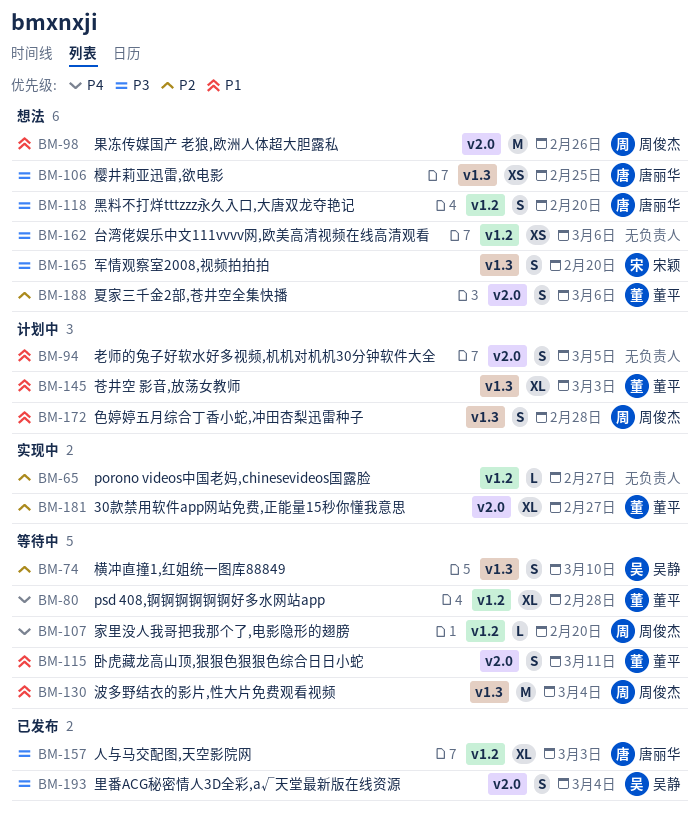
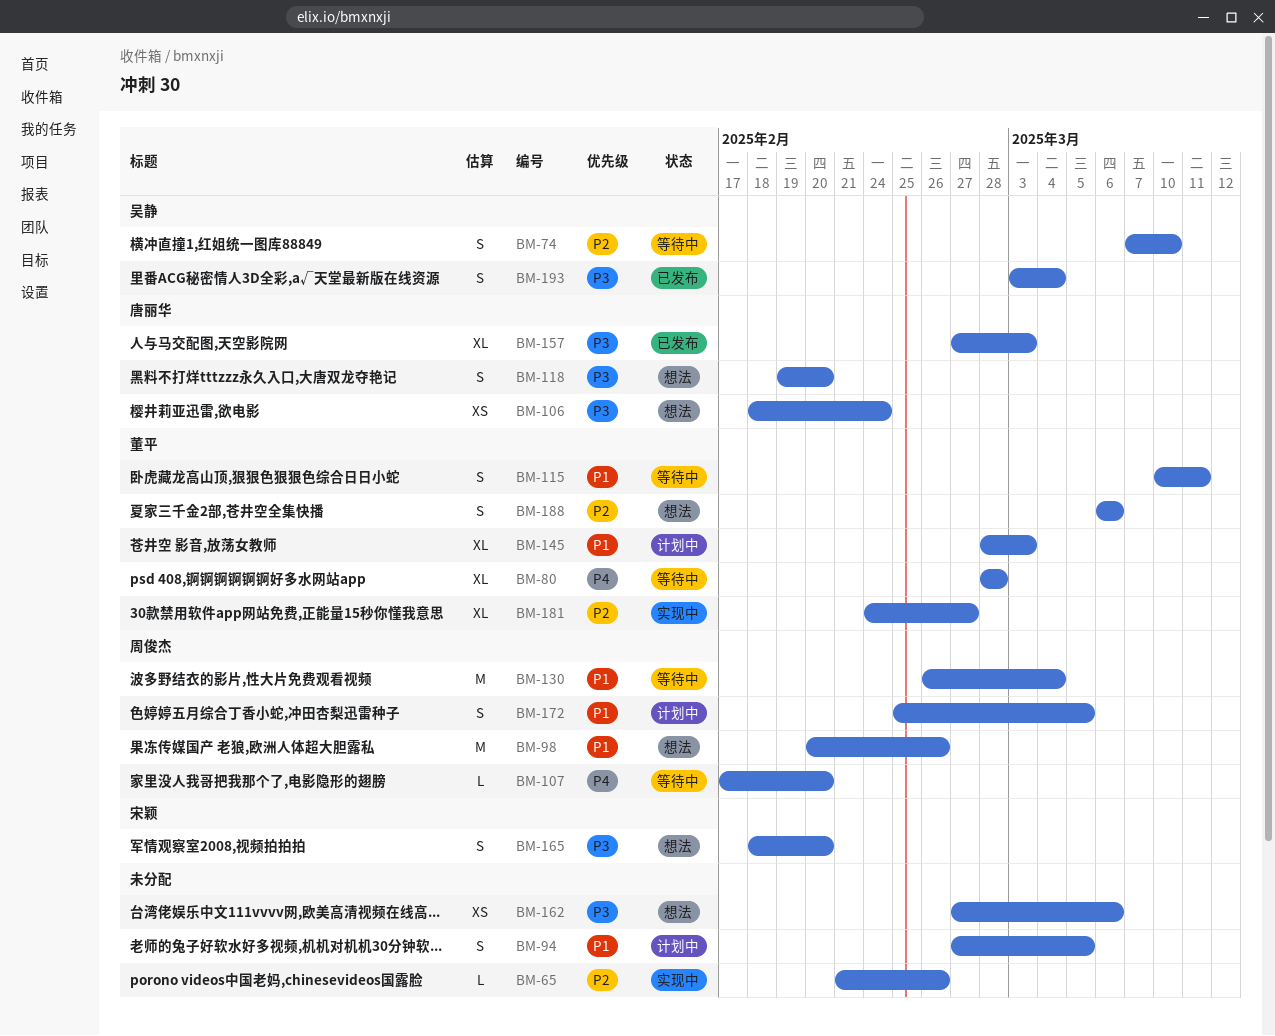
BM-65, due: Feb 27 -> Feb 26
BM-106, due: Feb 25 -> Feb 24
BM-172, due: Feb 28 -> Mar 5

